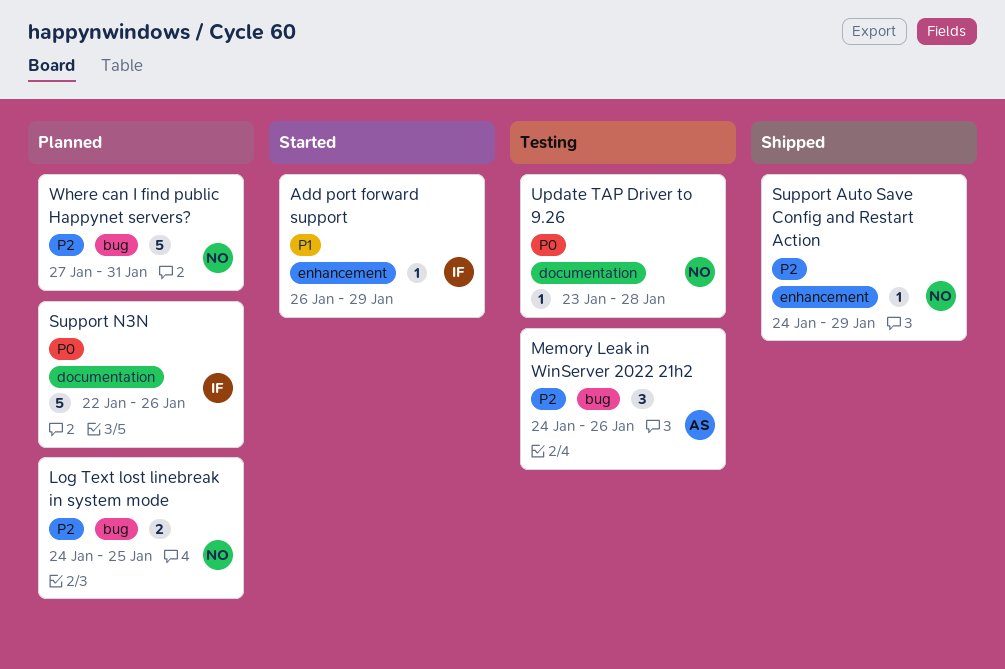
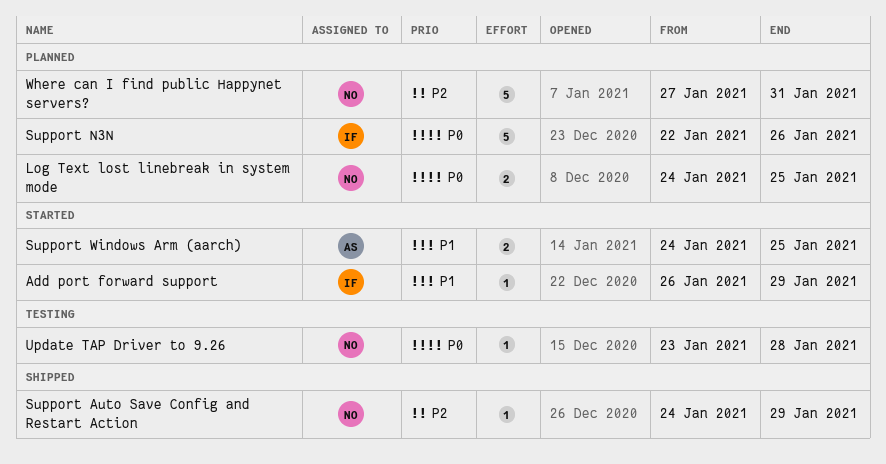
Log Text lost linebreak in system mode, priority: P2 -> P0
Memory Leak in WinServer 2022 21h2: present -> none
Support Windows Arm (aarch): none -> present

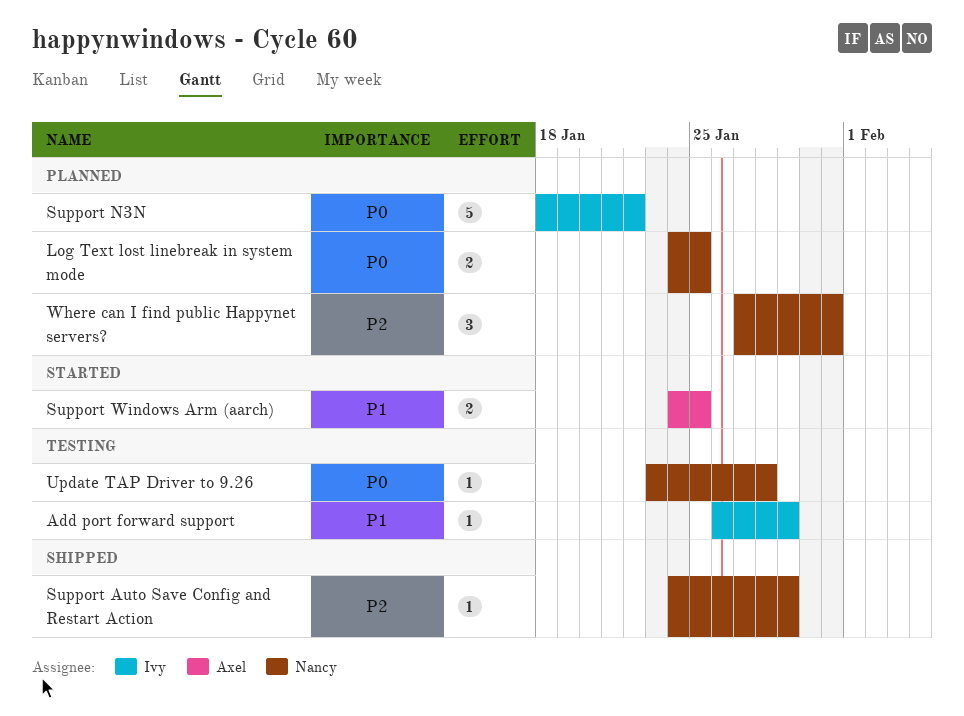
Add port forward support, status: Started -> Testing
Support N3N, start: Jan 22 -> Jan 18
Support N3N, due: Jan 26 -> Jan 22
Where can I find public Happynet servers?, estimate: 5 -> 3

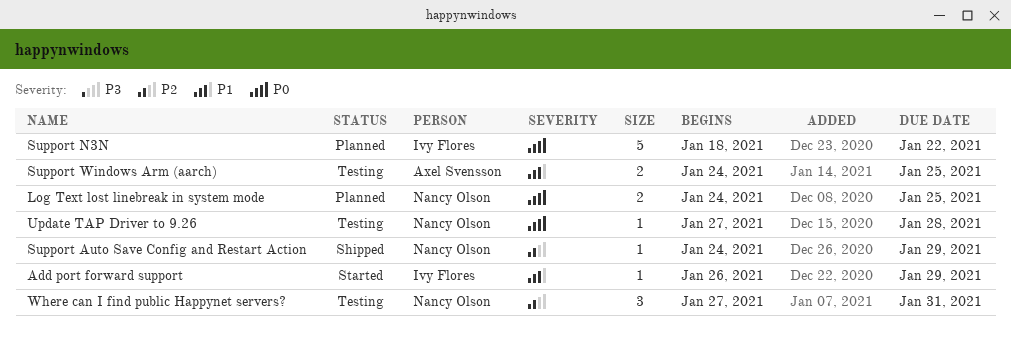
Add port forward support, status: Testing -> Started
Support Windows Arm (aarch), status: Started -> Testing
Update TAP Driver to 9.26, start: Jan 23 -> Jan 27
Where can I find public Happynet servers?, status: Planned -> Testing

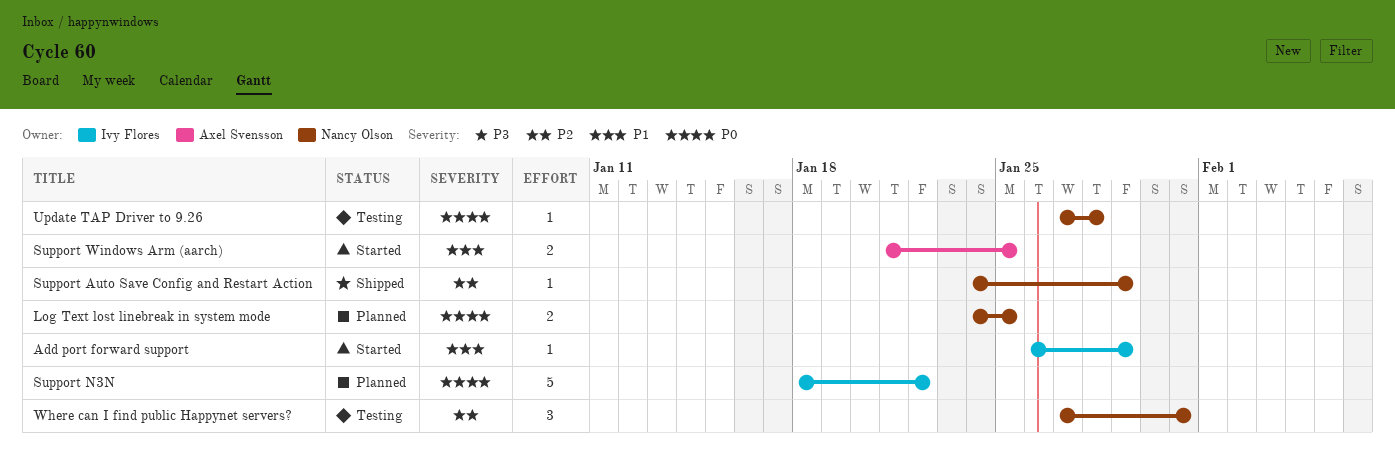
Support Windows Arm (aarch), status: Testing -> Started
Support Windows Arm (aarch), start: Jan 24 -> Jan 21

